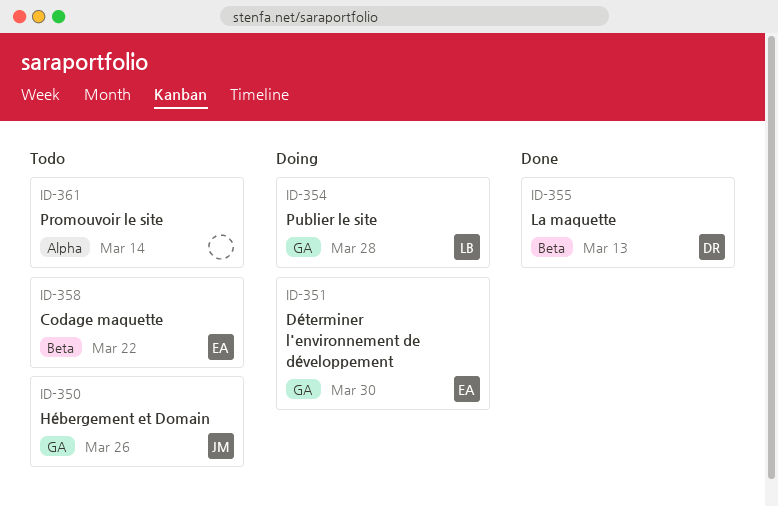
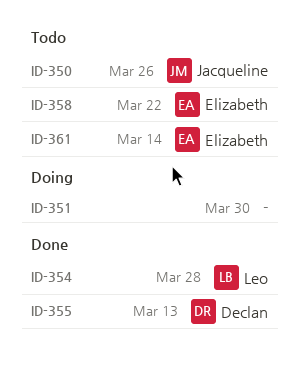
ID-351, owner: Elizabeth -> none
ID-354, status: Doing -> Done
ID-361, owner: none -> Elizabeth

